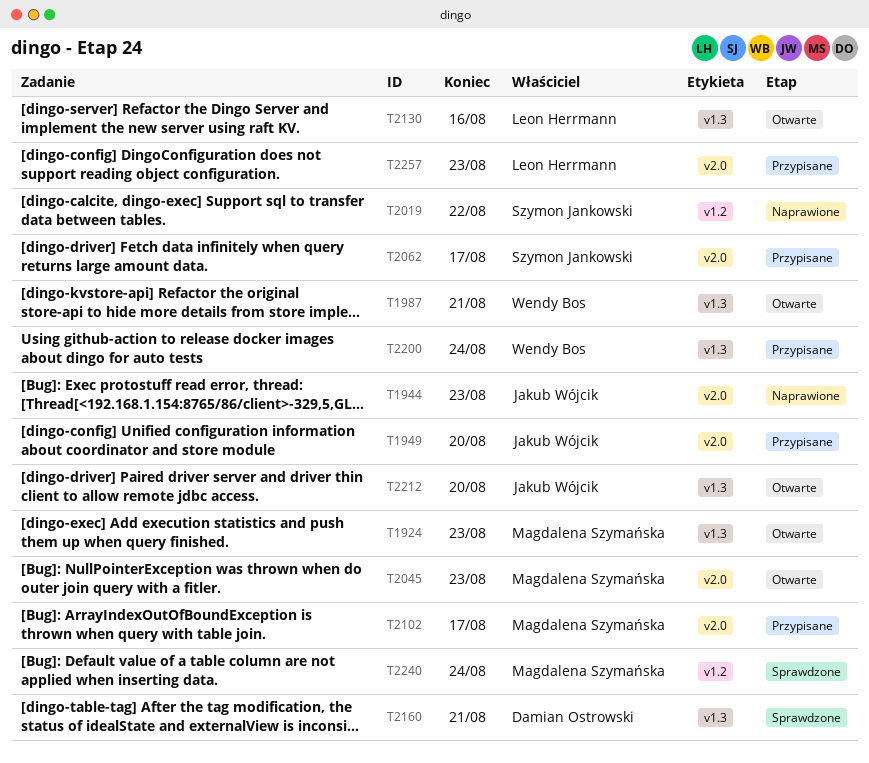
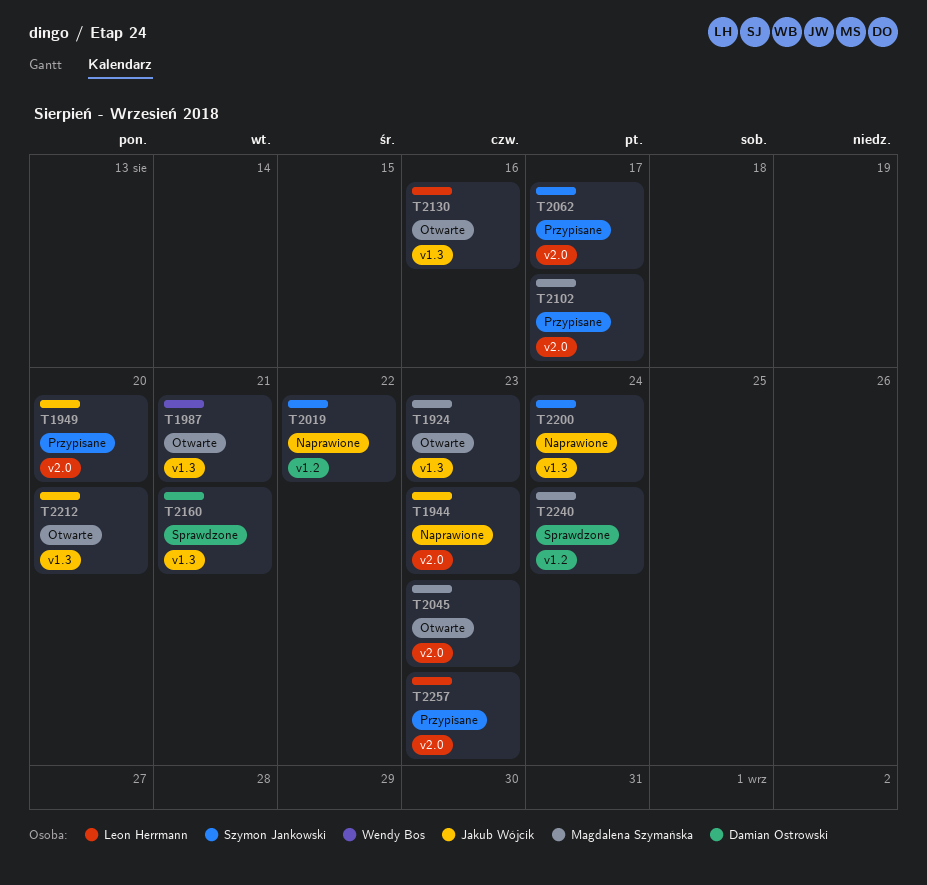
T2200, status: Przypisane -> Naprawione
T2200, owner: Wendy Bos -> Szymon Jankowski

